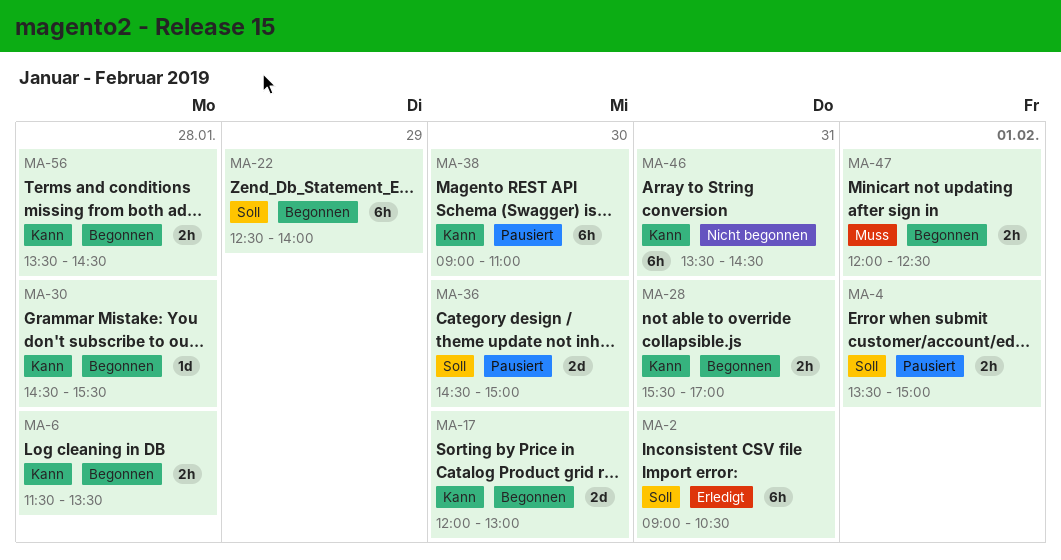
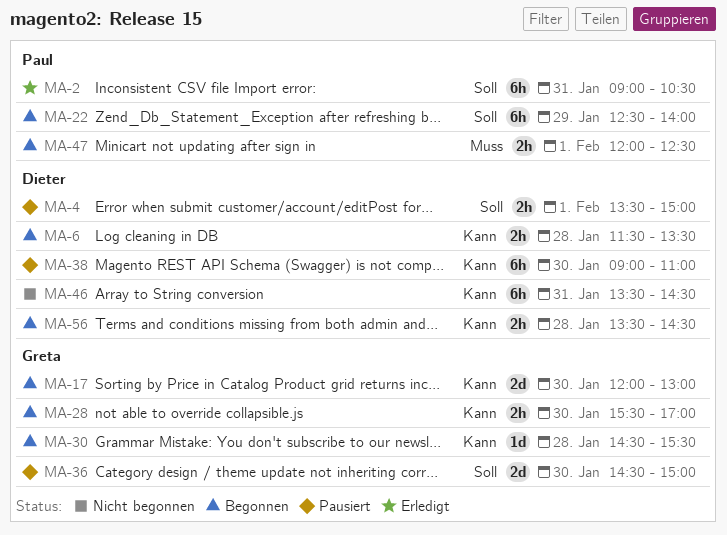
MA-28, day: Jan 31 -> Jan 30

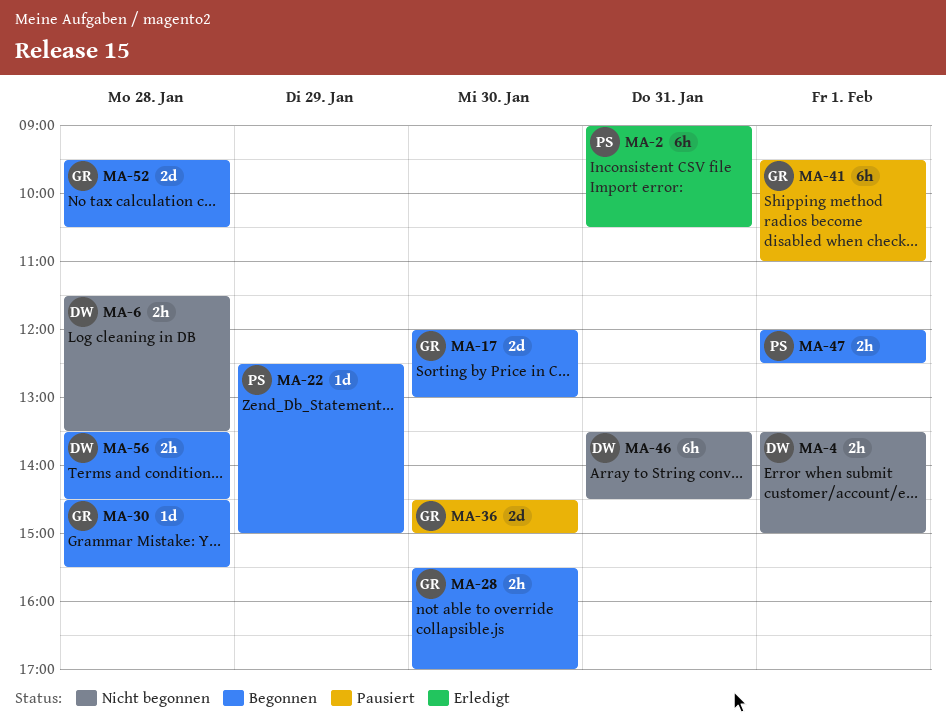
MA-4, status: Pausiert -> Nicht begonnen
MA-6, status: Begonnen -> Nicht begonnen
MA-22, estimate: 6h -> 1d
MA-22, ends: 14:00 -> 15:00
MA-38: present -> none
MA-41: none -> present
MA-52: none -> present

